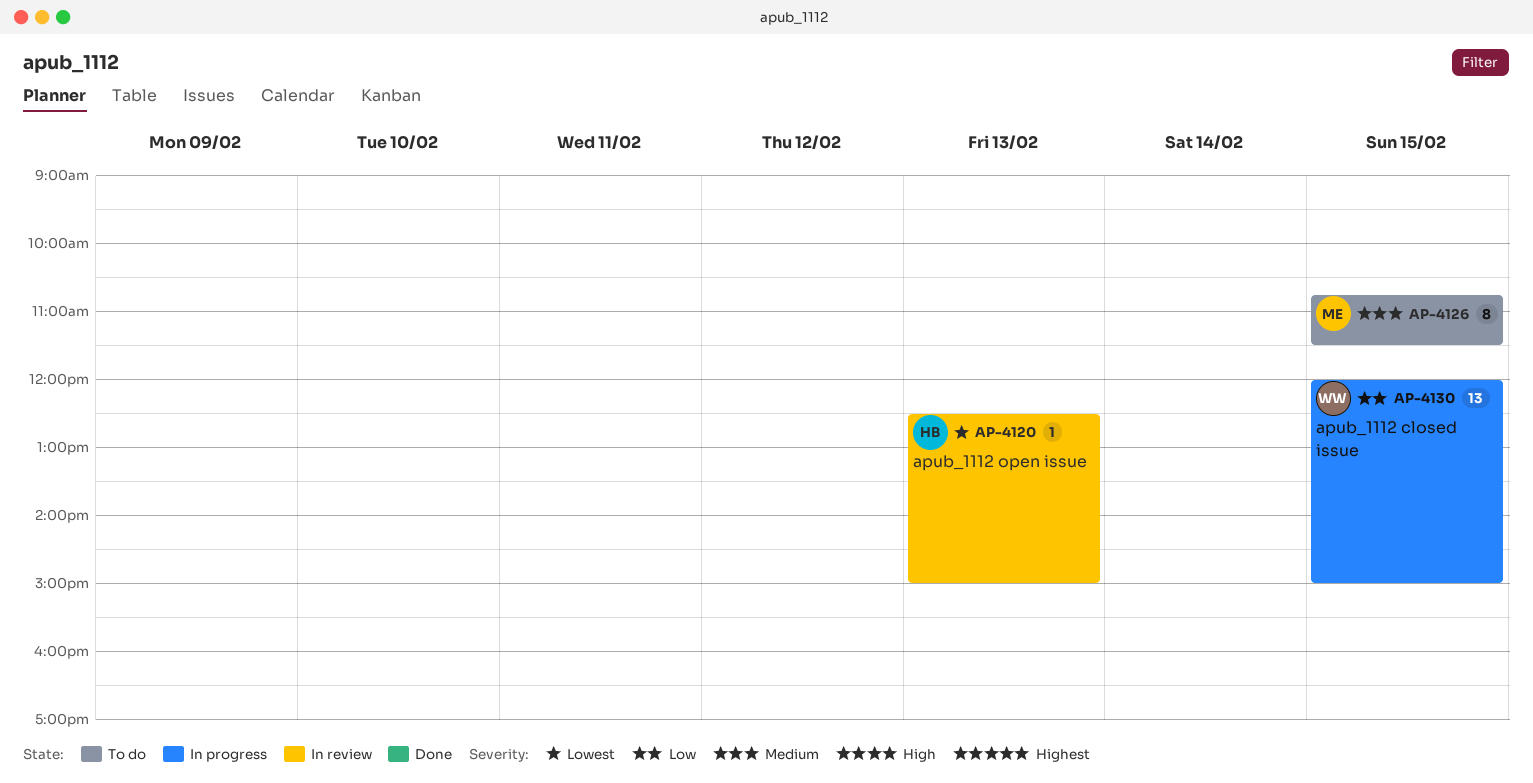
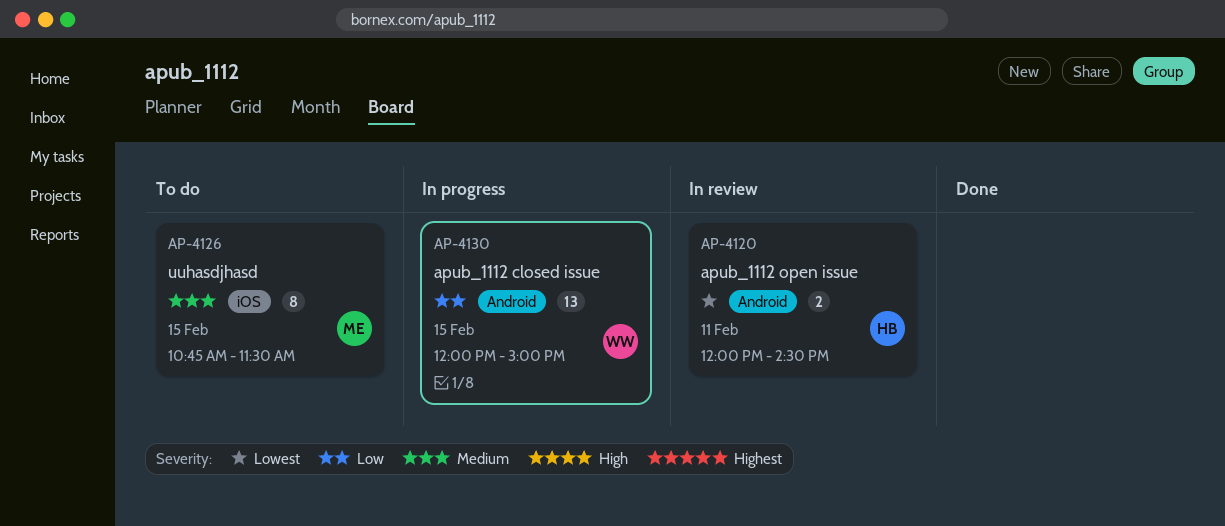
AP-4120, estimate: 1 -> 2
AP-4120, day: Feb 13 -> Feb 11
AP-4120, begins: 12:30 -> 12:00
AP-4120, ends: 15:00 -> 14:30

